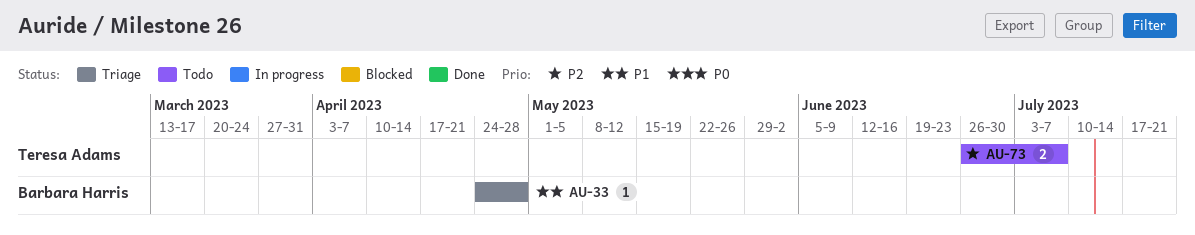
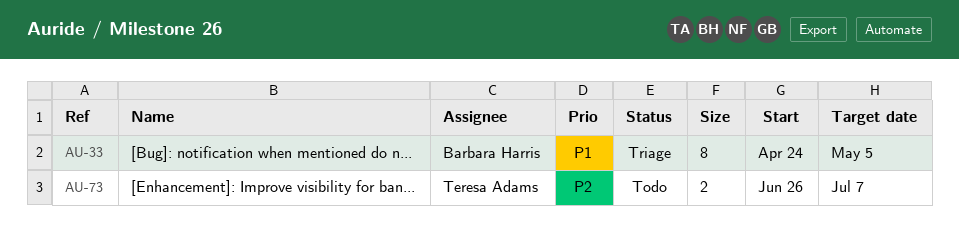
AU-33, estimate: 1 -> 8
AU-33, due: Apr 28 -> May 5

